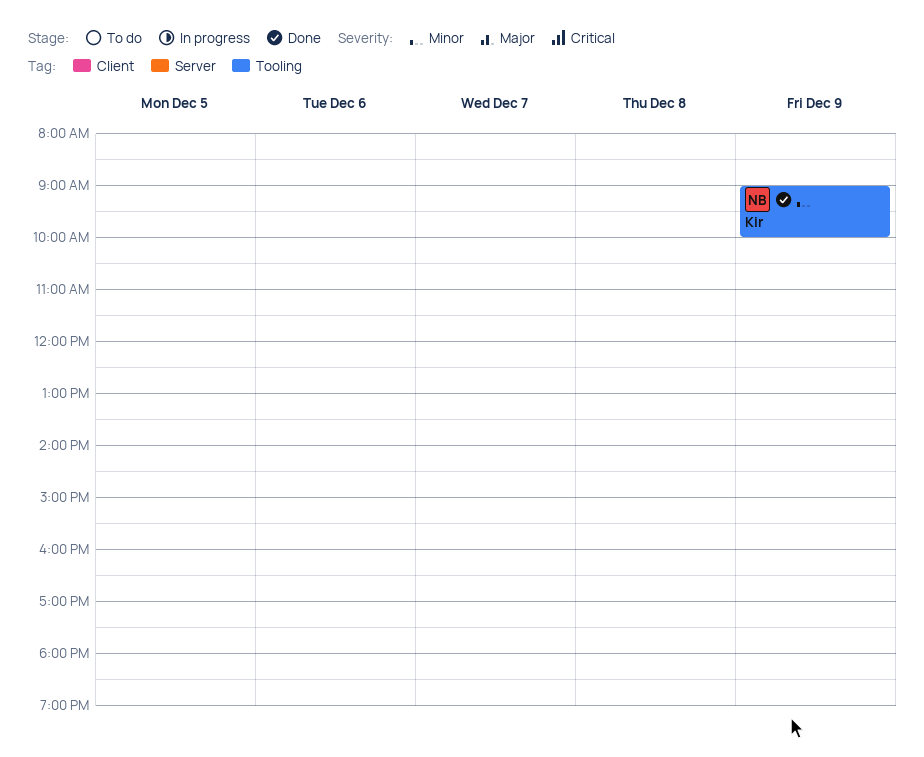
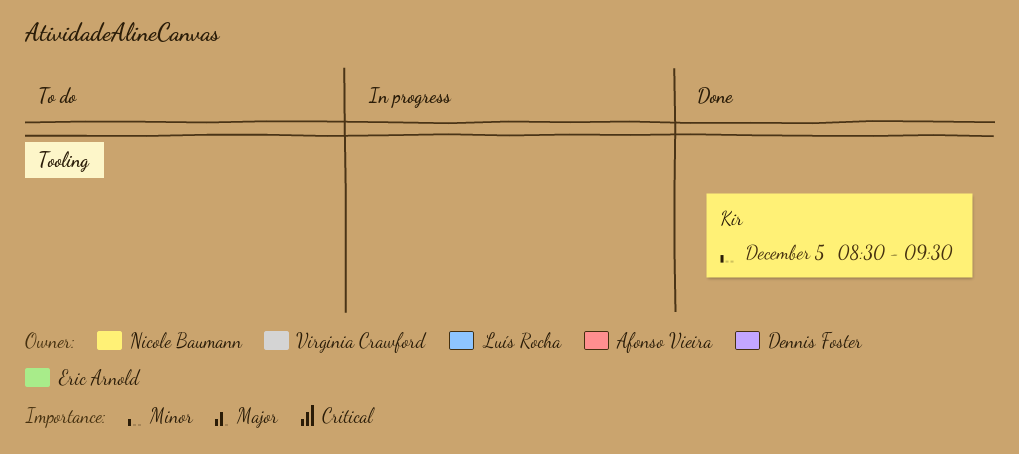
Kir, day: Dec 9 -> Dec 5
Kir, begins: 09:00 -> 08:30
Kir, ends: 10:00 -> 09:30

